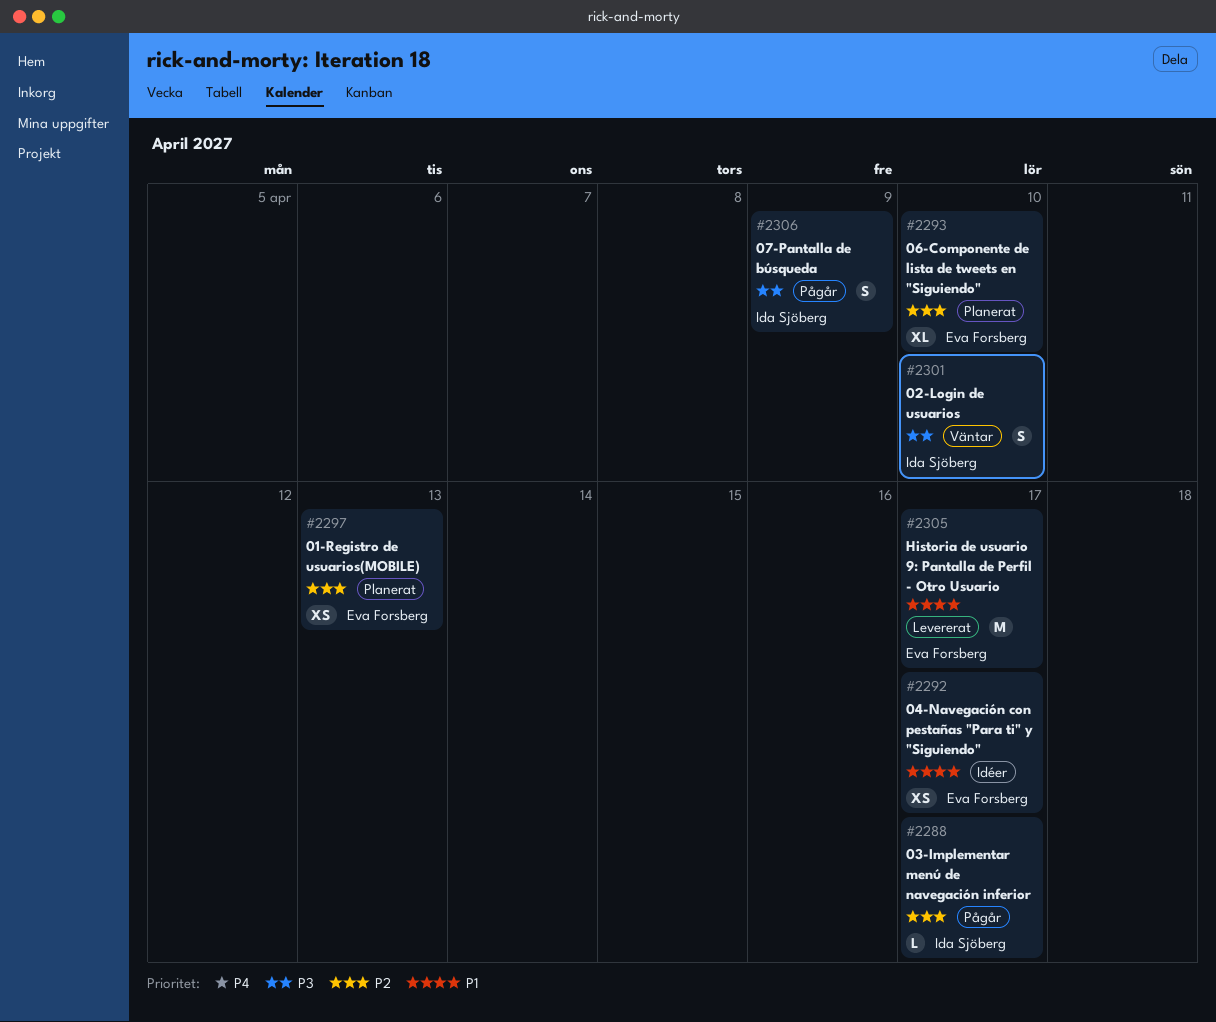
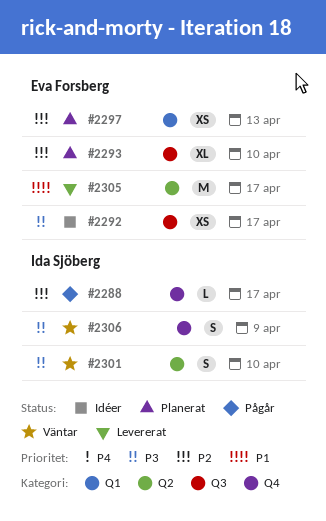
#2292, priority: P1 -> P3
#2306, status: Pågår -> Väntar

